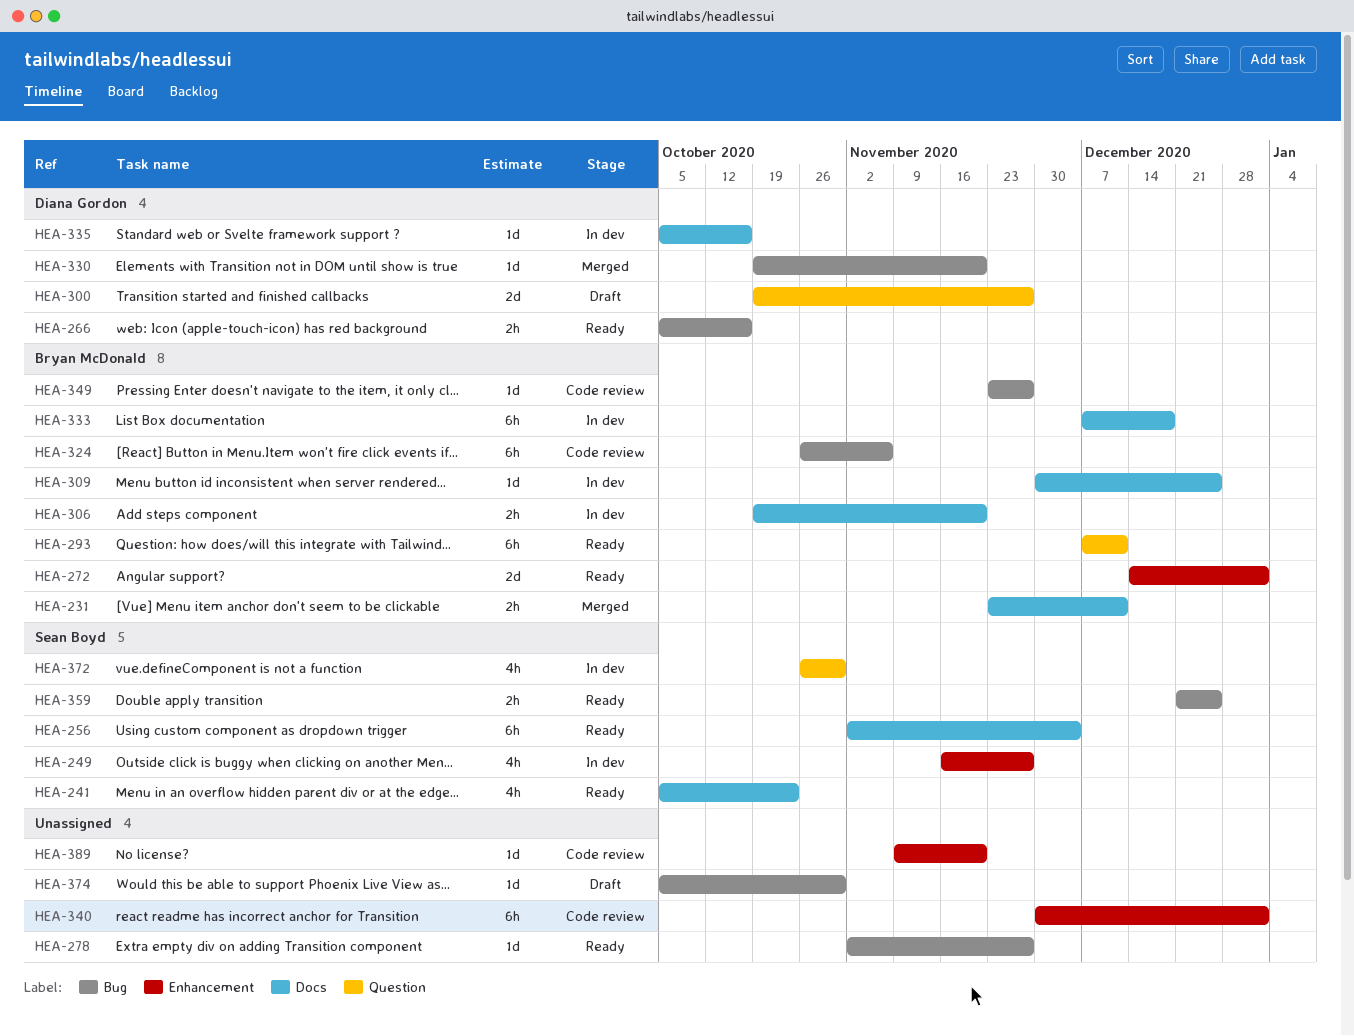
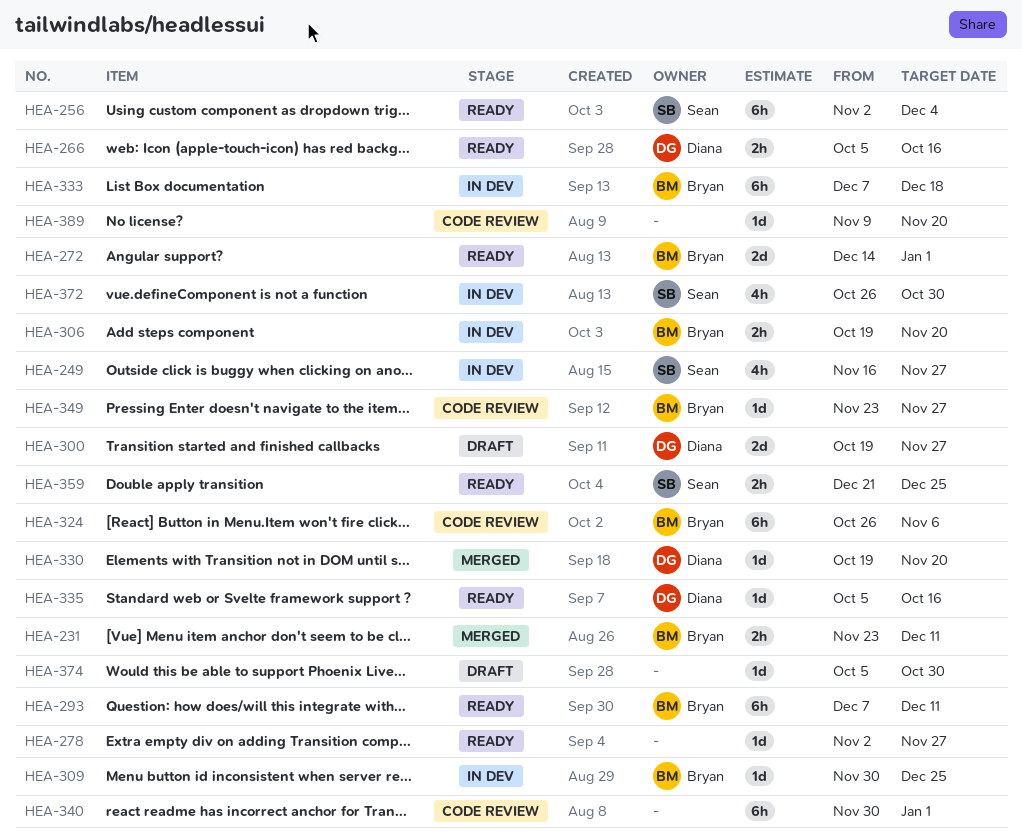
HEA-241: present -> none
HEA-335, status: In dev -> Ready

